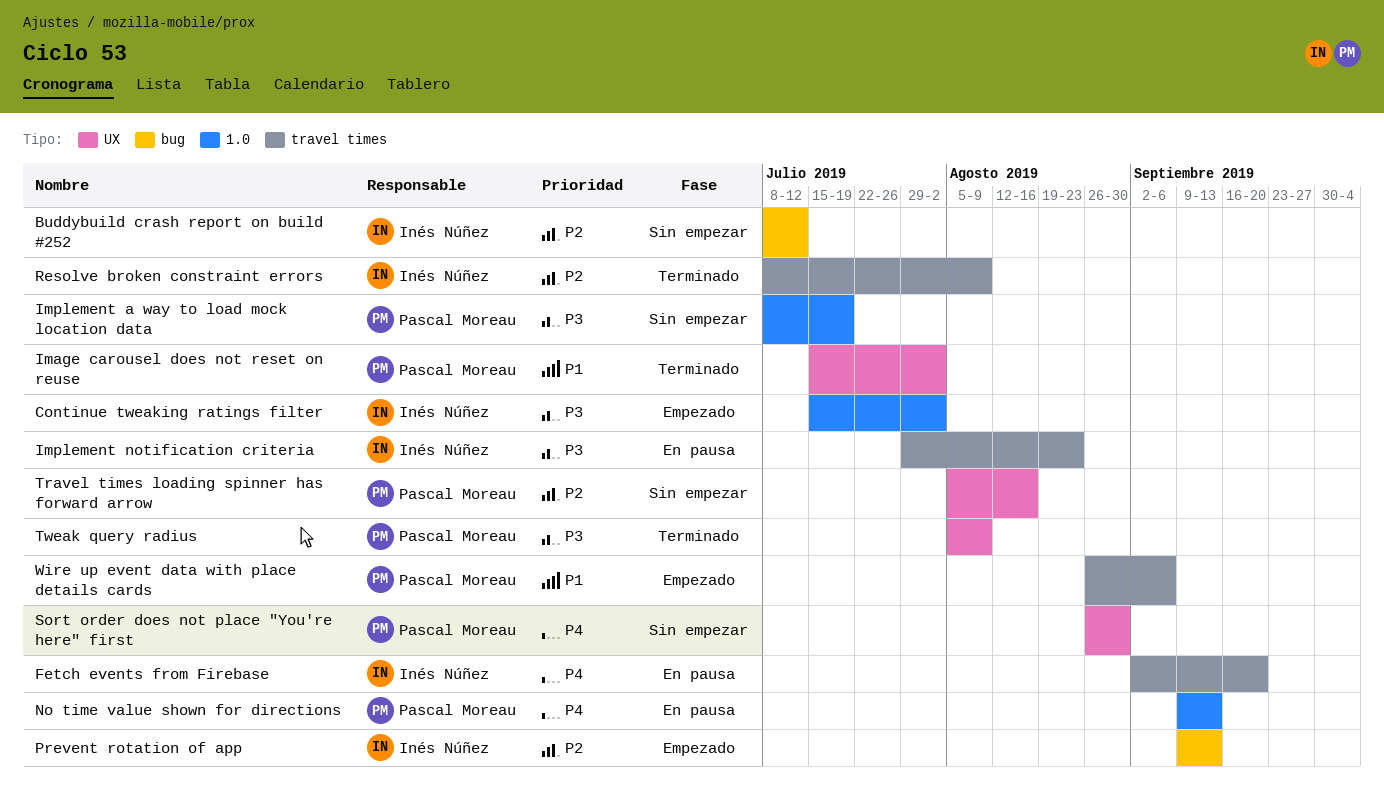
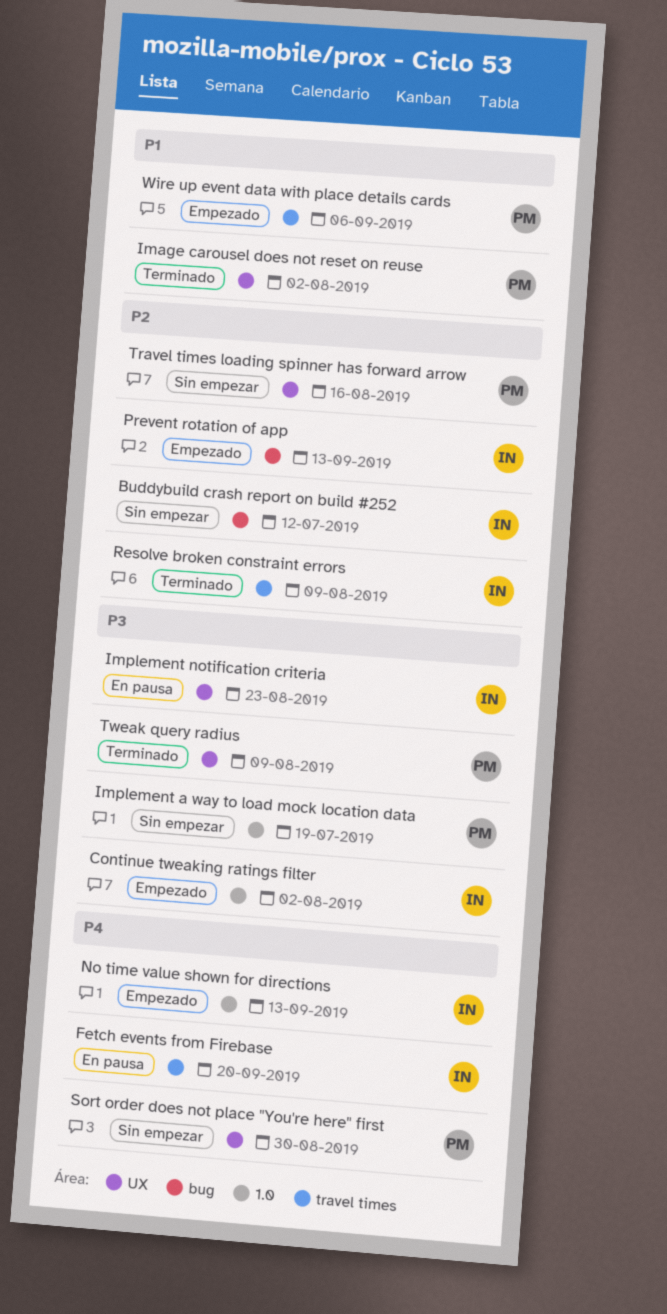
Implement notification criteria, label: travel times -> UX
No time value shown for directions, status: En pausa -> Empezado
No time value shown for directions, owner: Pascal Moreau -> Inés Núñez

